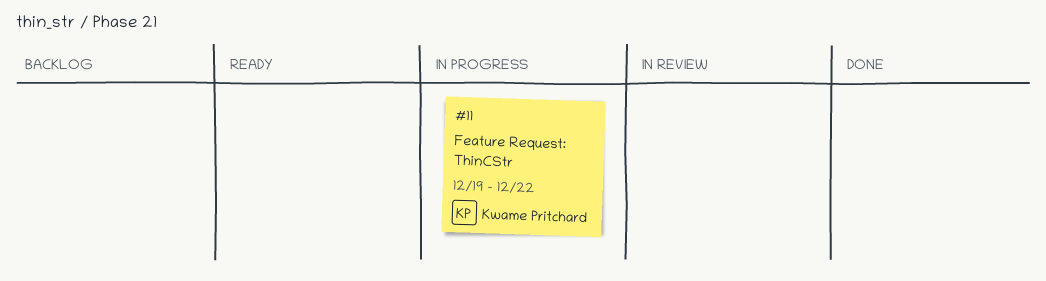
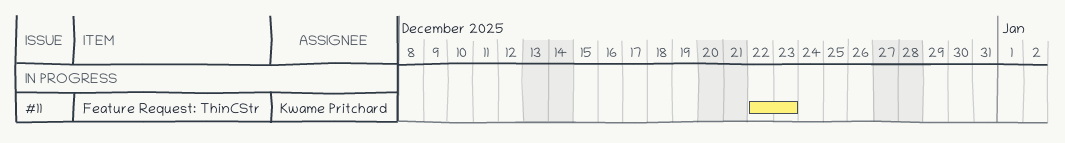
#11, start: Dec 19 -> Dec 22
#11, due: Dec 22 -> Dec 23

